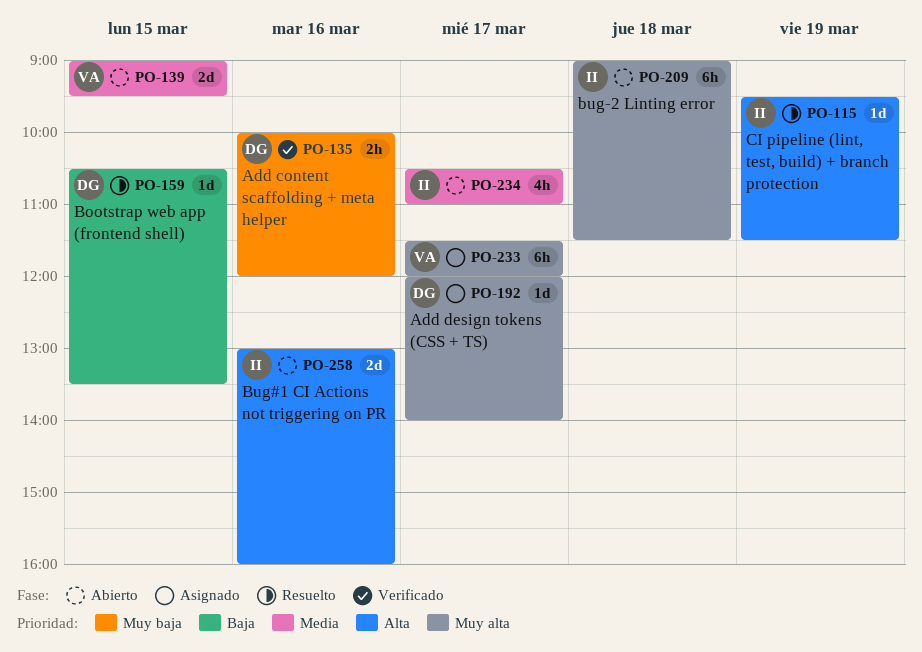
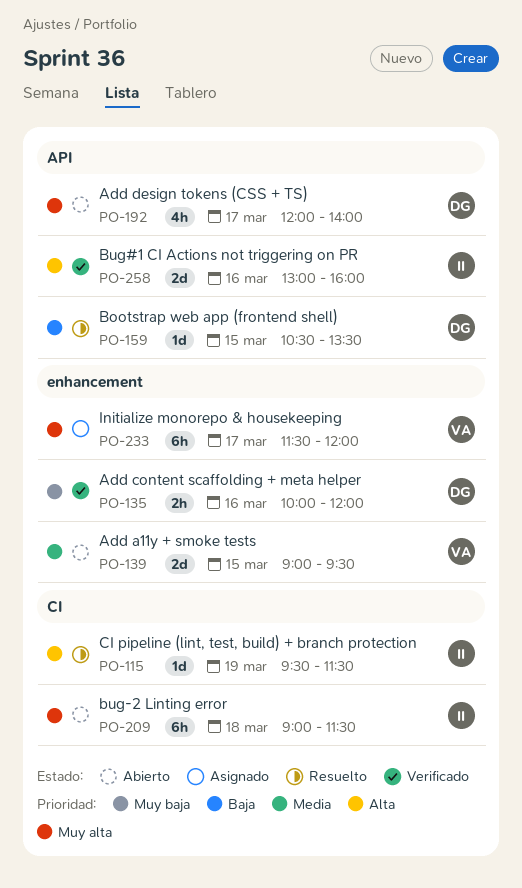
PO-192, status: Asignado -> Abierto
PO-192, estimate: 1d -> 4h
PO-234: present -> none
PO-258, status: Abierto -> Verificado

